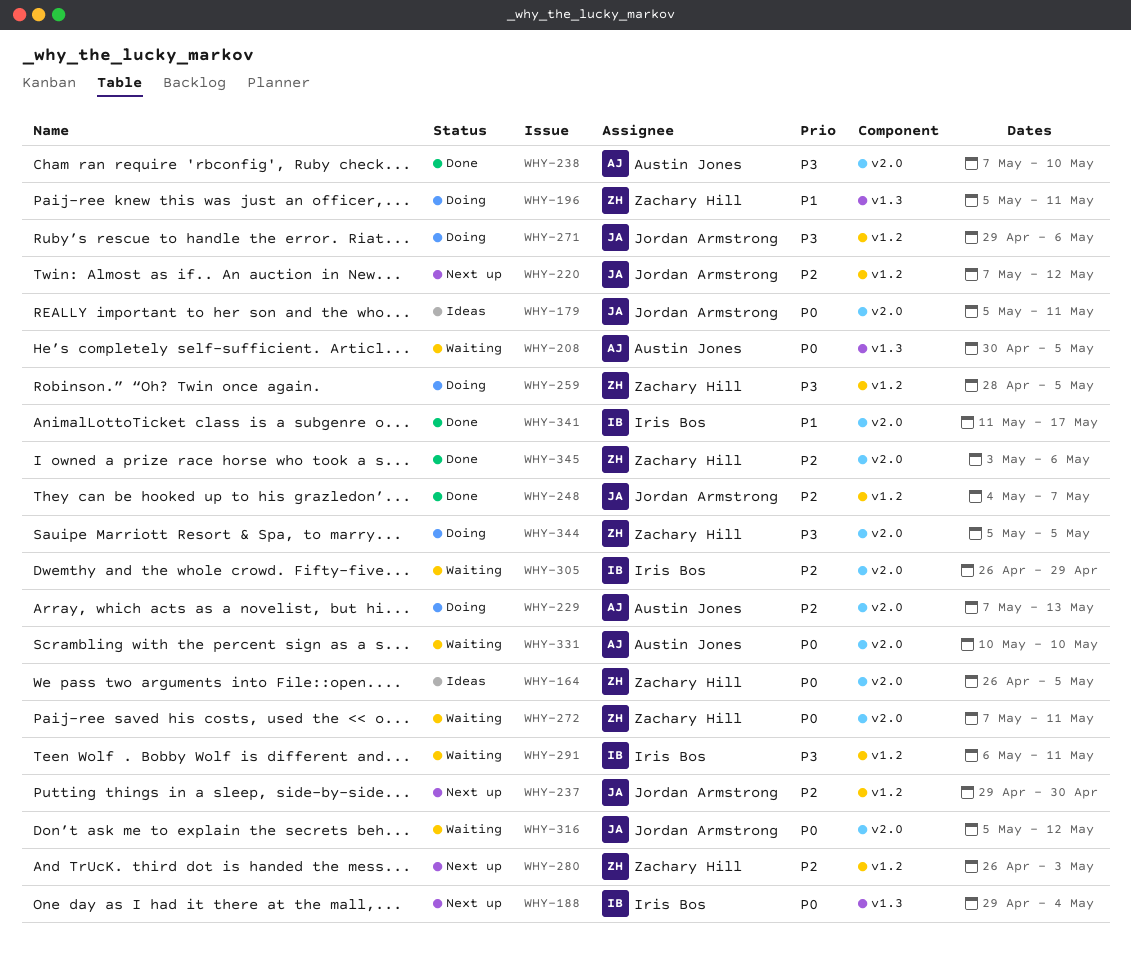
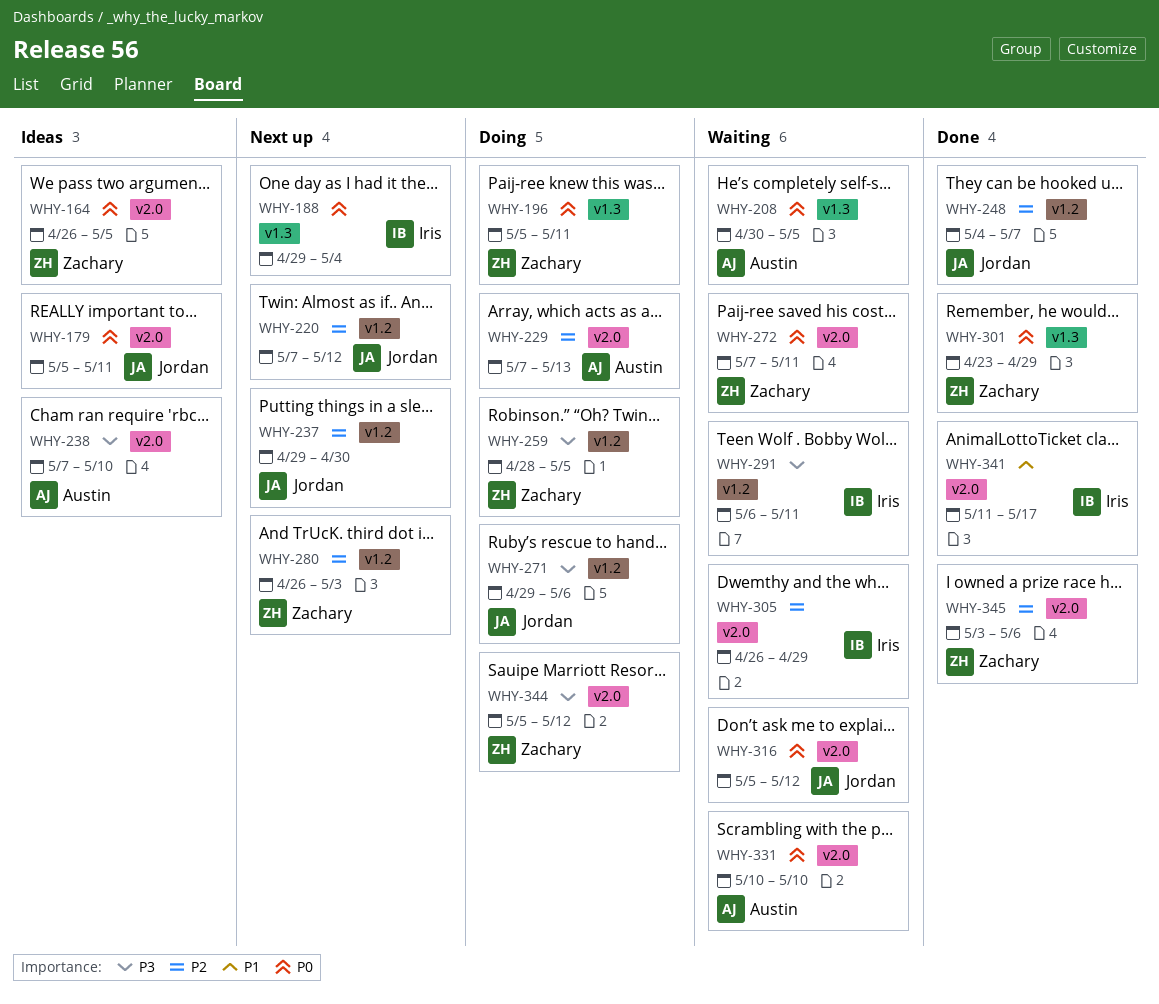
WHY-196, priority: P1 -> P0
WHY-238, status: Done -> Ideas
WHY-301: none -> present
WHY-344, due: May 5 -> May 12

